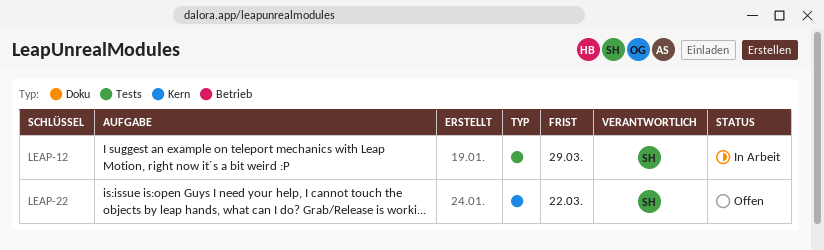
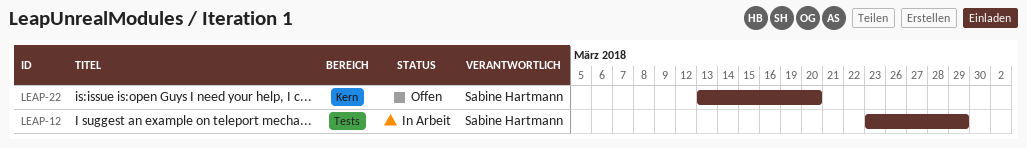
LEAP-22, due: Mar 22 -> Mar 20

